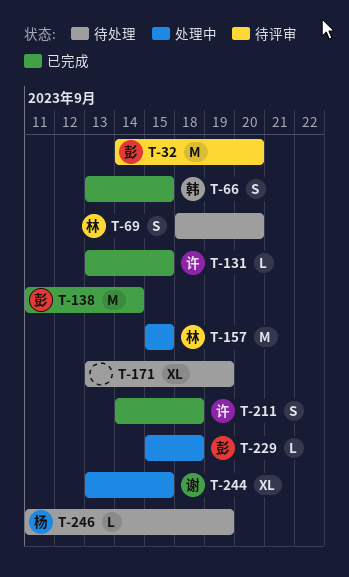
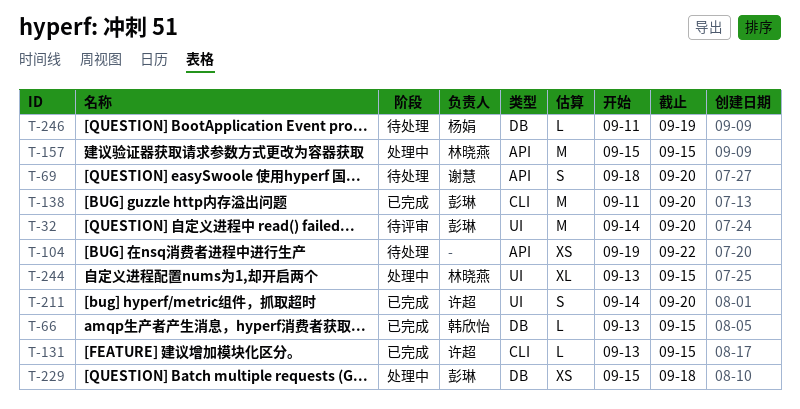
T-66, estimate: S -> L
T-69, owner: 林晓燕 -> 谢慧
T-104: none -> present
T-138, due: Sep 14 -> Sep 20
T-171: present -> none
T-211, due: Sep 18 -> Sep 20
T-229, estimate: L -> XS
T-244, owner: 谢慧 -> 林晓燕

